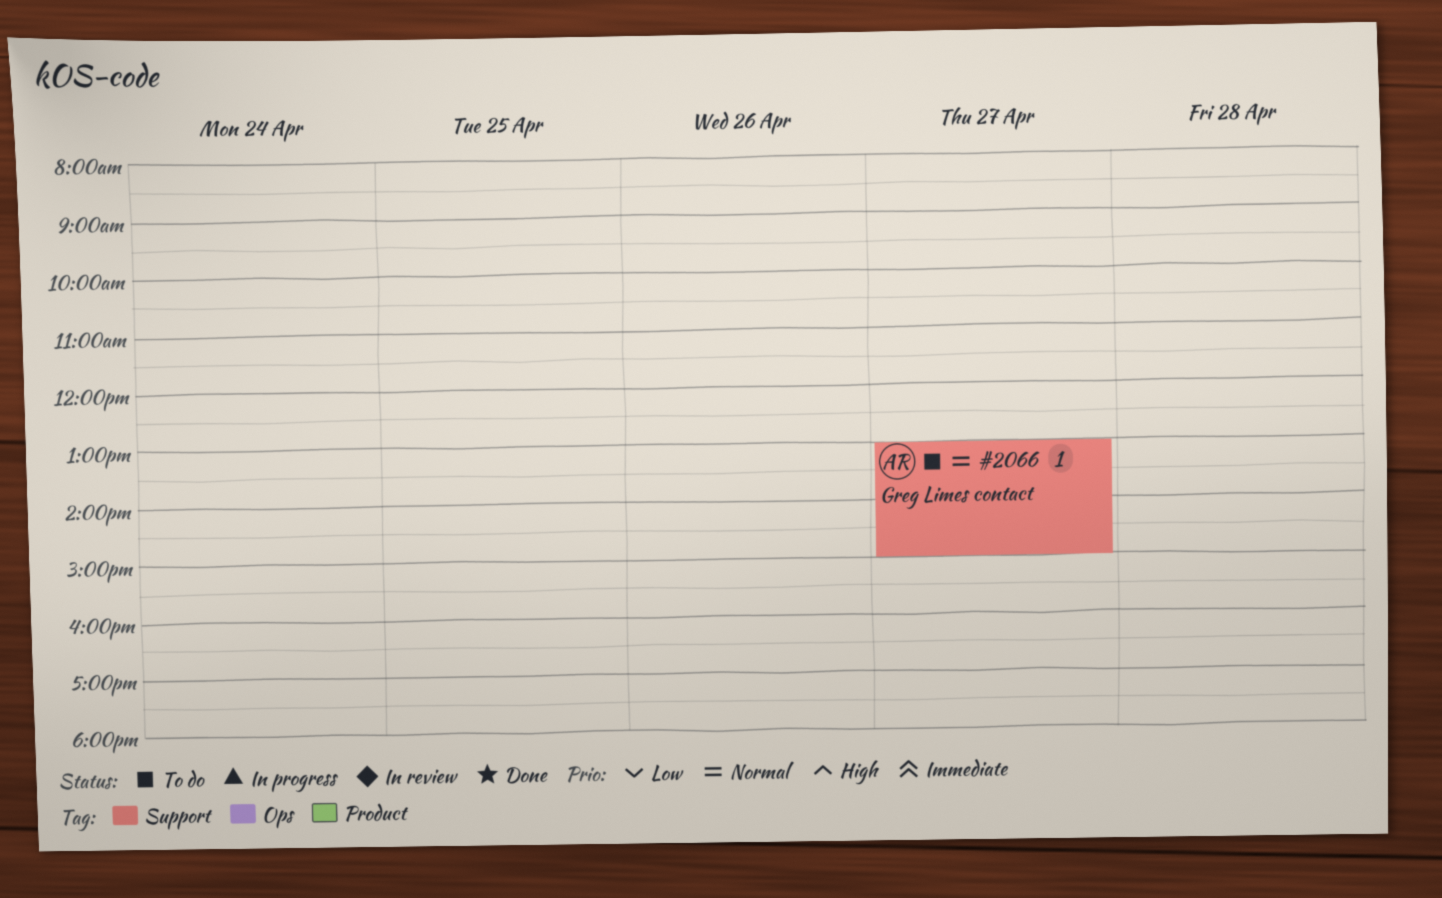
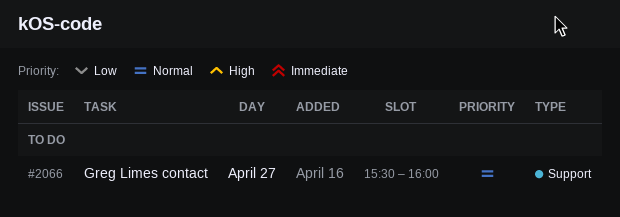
#2066, begins: 13:00 -> 15:30
#2066, ends: 15:00 -> 16:00

